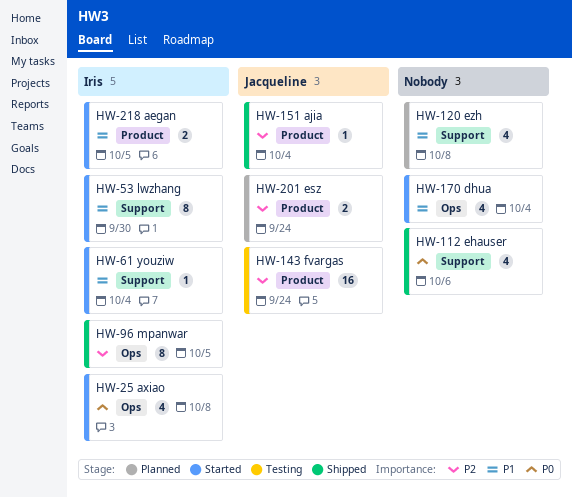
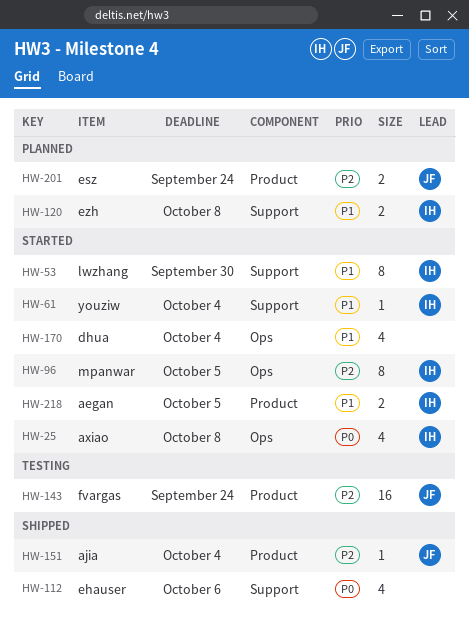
HW-96, status: Shipped -> Started
HW-120, owner: none -> Iris
HW-120, estimate: 4 -> 2

